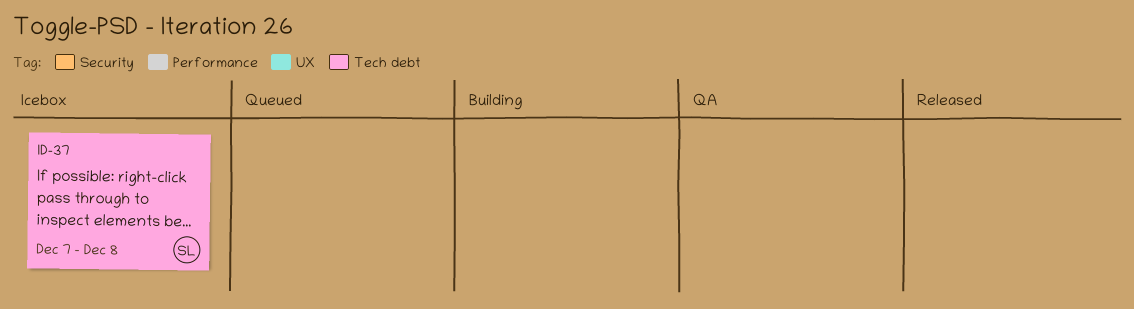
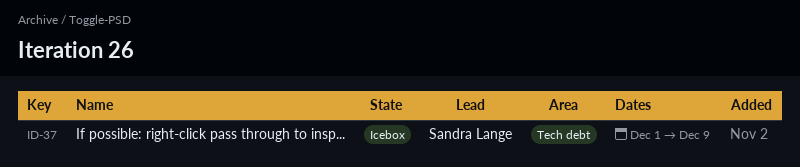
ID-37, start: Dec 7 -> Dec 1
ID-37, due: Dec 8 -> Dec 9

